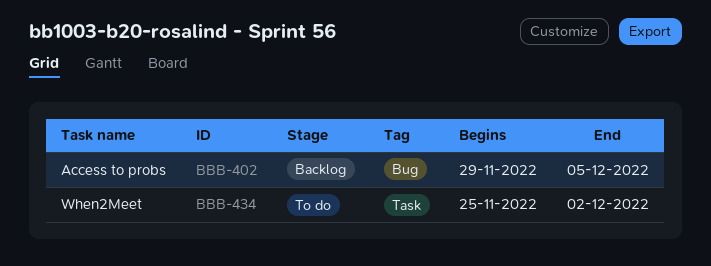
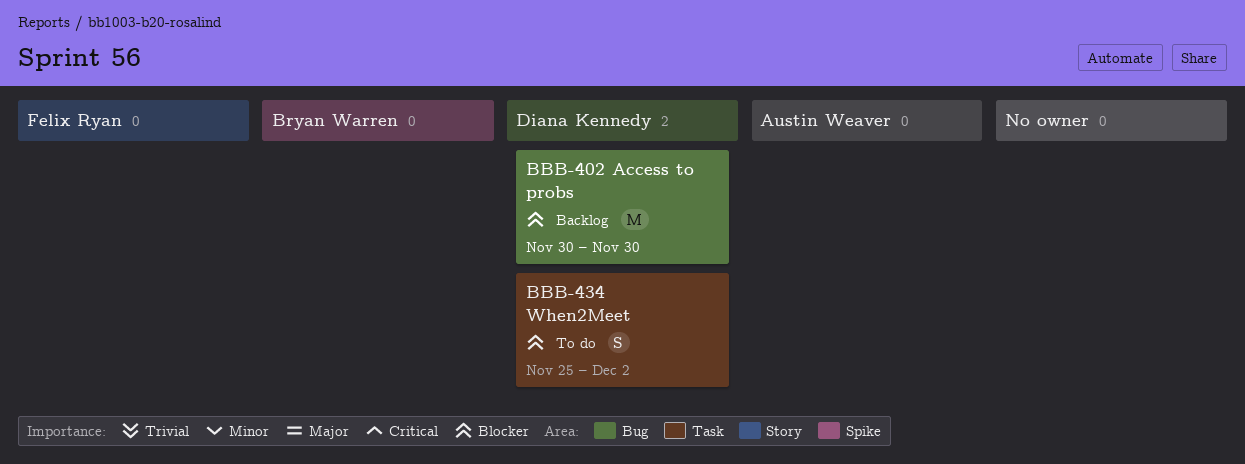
BBB-402, start: Nov 29 -> Nov 30
BBB-402, due: Dec 5 -> Nov 30

